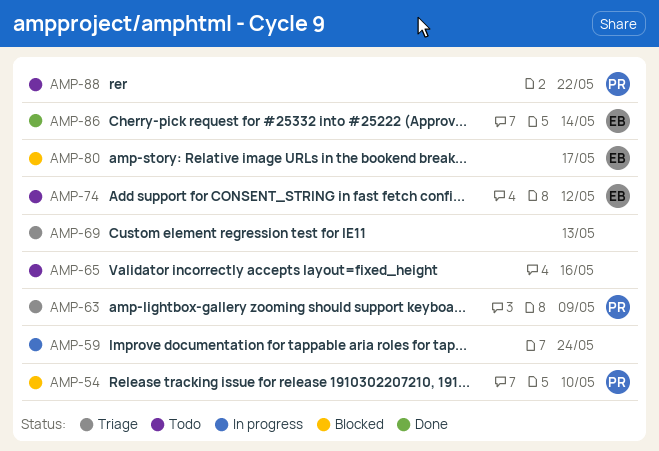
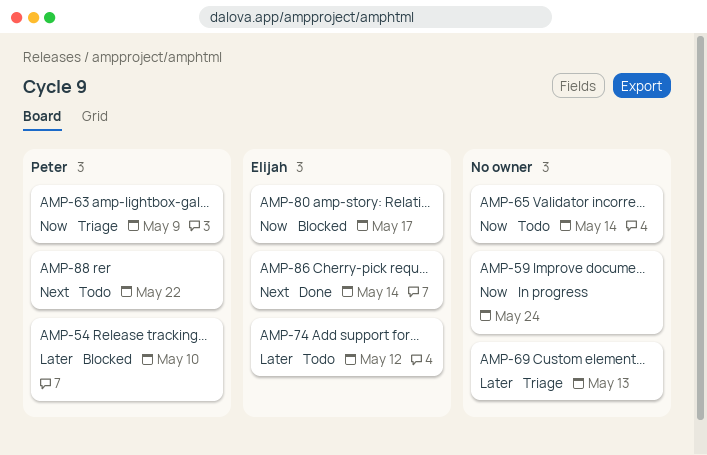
AMP-65, due: May 16 -> May 14

